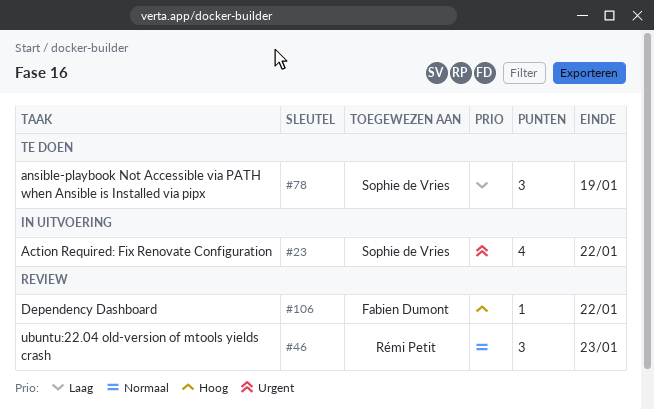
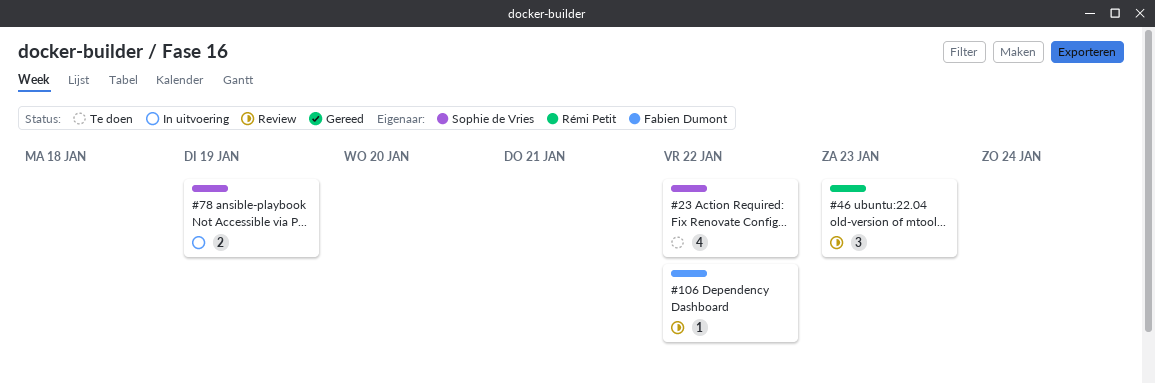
#23, status: In uitvoering -> Te doen
#78, status: Te doen -> In uitvoering
#78, estimate: 3 -> 2

